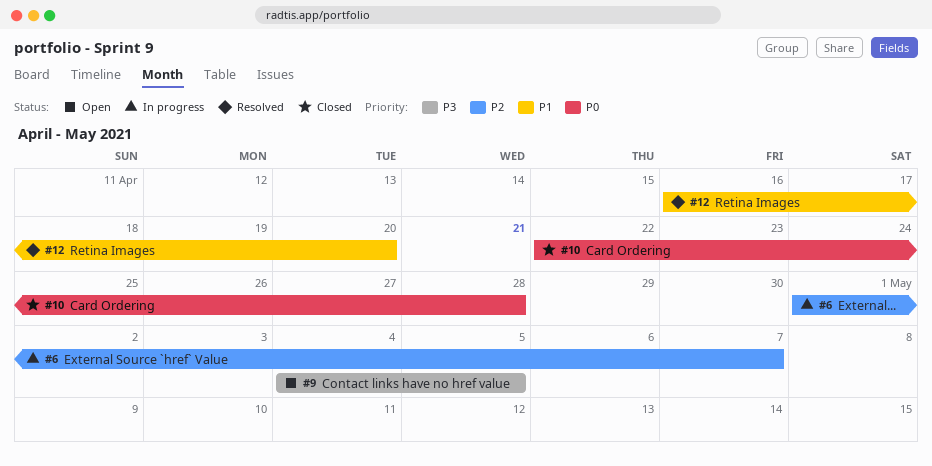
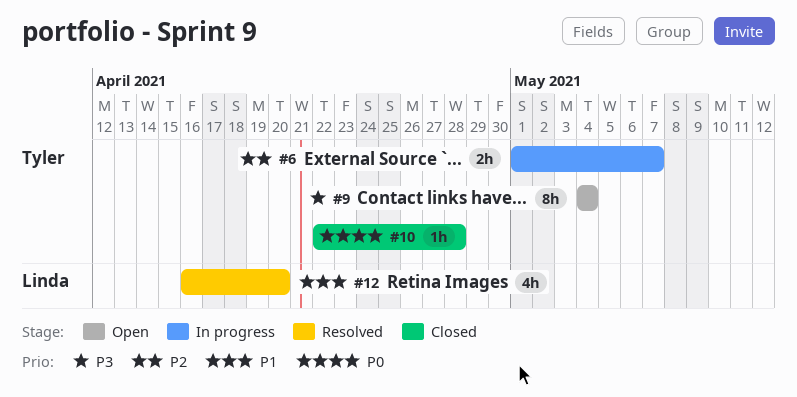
#9, due: May 5 -> May 4

